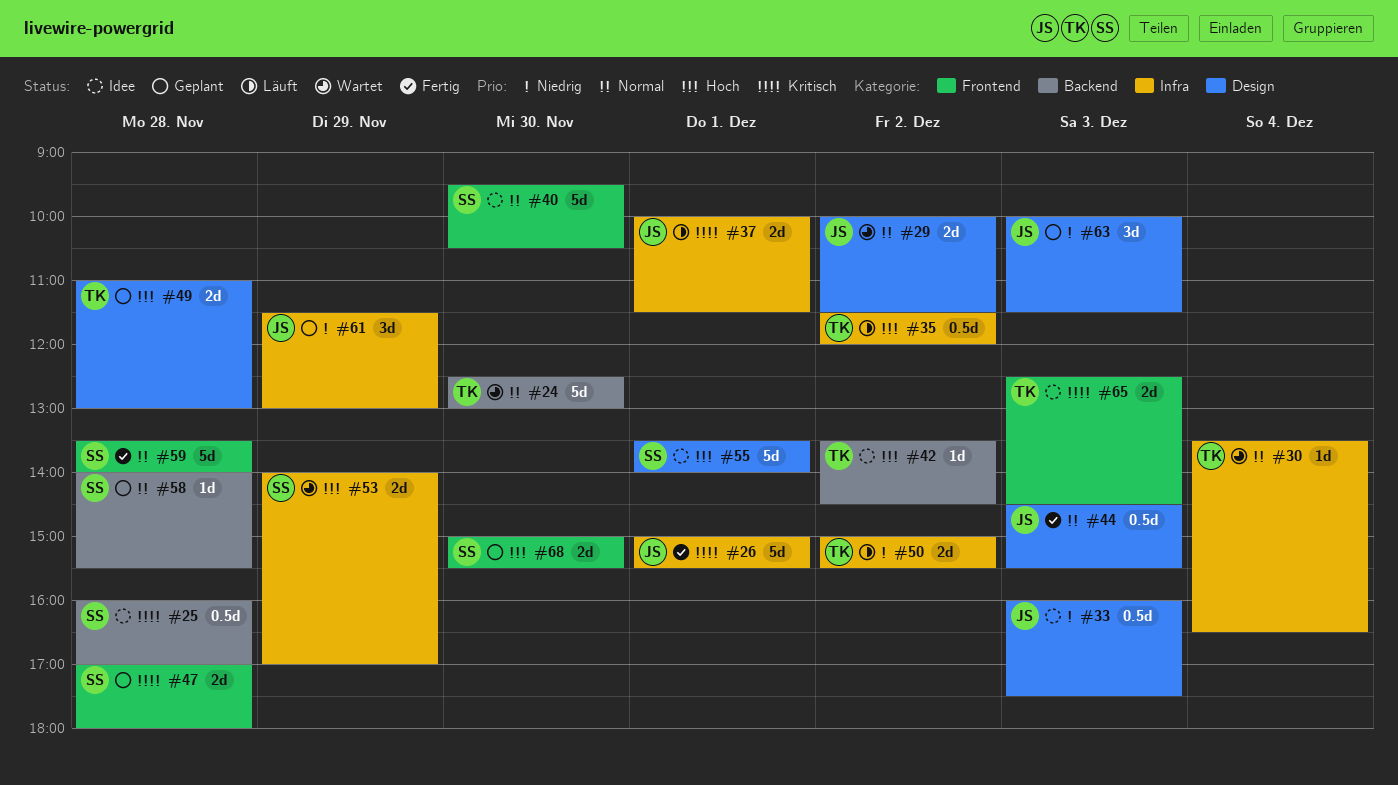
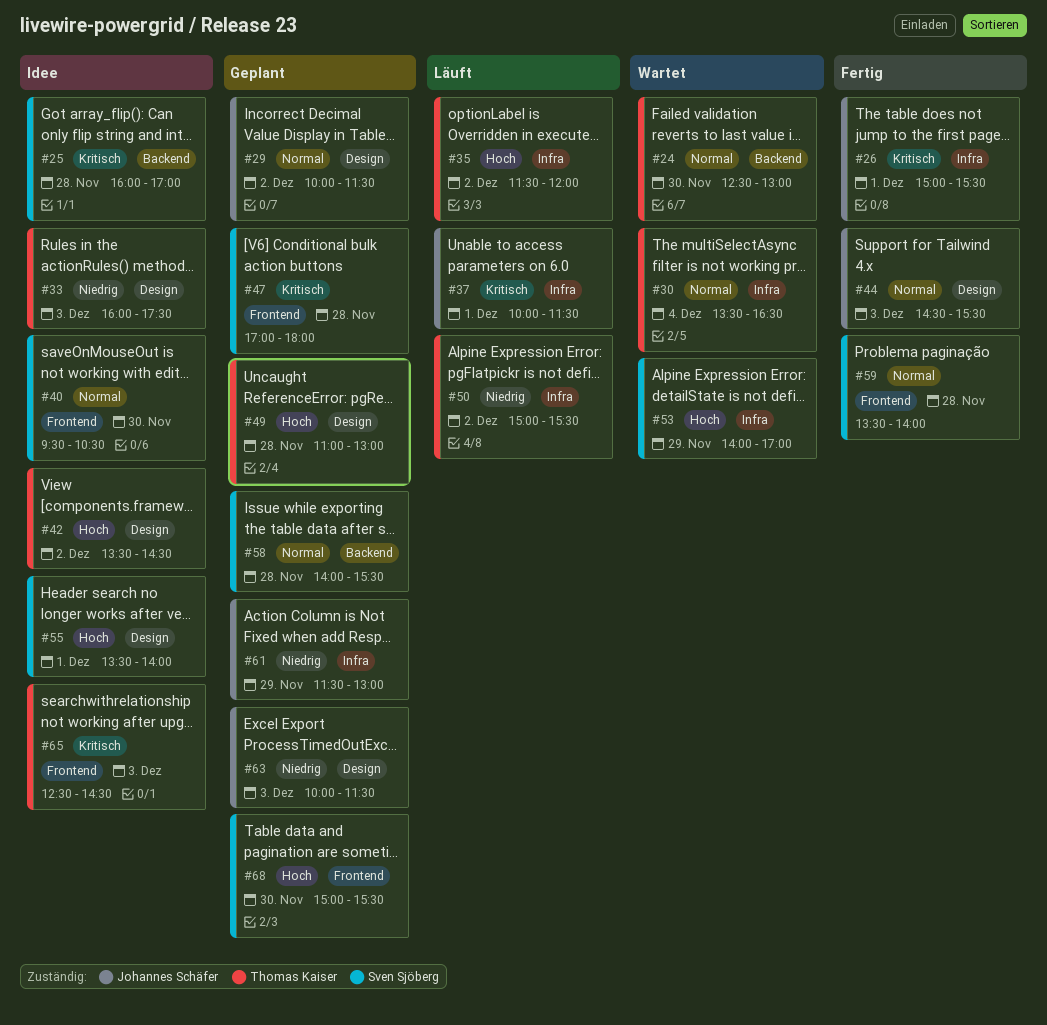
#29, status: Wartet -> Geplant
#33, owner: Johannes Schäfer -> Thomas Kaiser
#42, label: Backend -> Design

